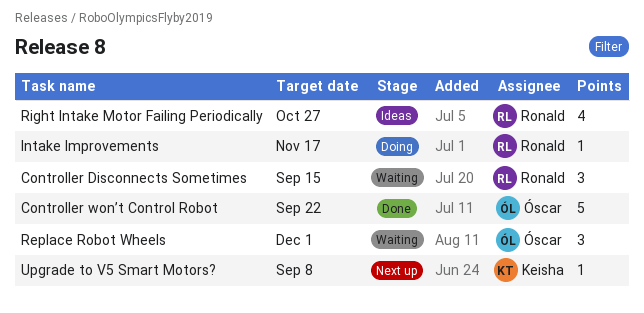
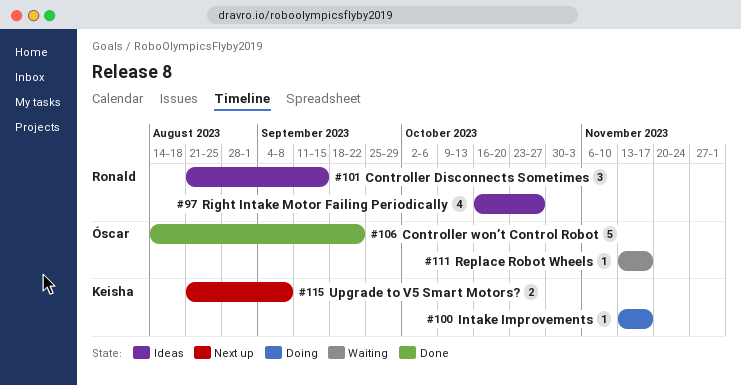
Controller Disconnects Sometimes, status: Waiting -> Ideas
Intake Improvements, owner: Ronald -> Keisha
Replace Robot Wheels, estimate: 3 -> 1
Replace Robot Wheels, due: Dec 1 -> Nov 17
Upgrade to V5 Smart Motors?, estimate: 1 -> 2

